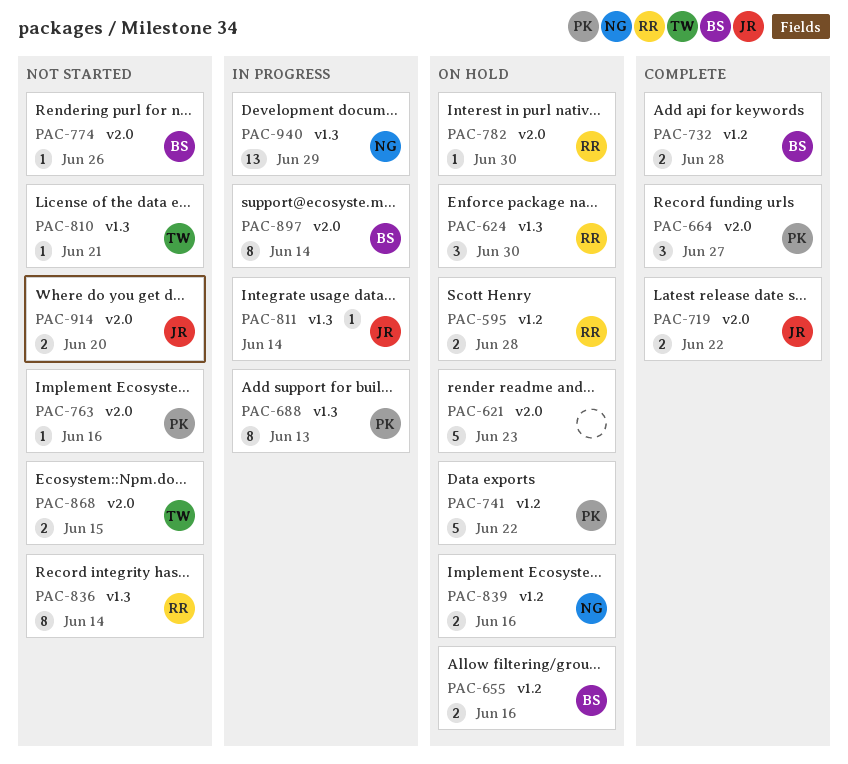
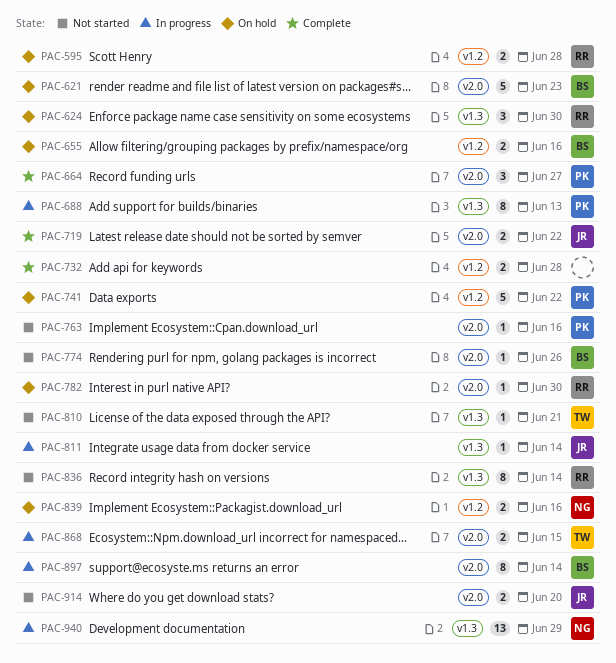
PAC-621, owner: none -> BS
PAC-732, owner: BS -> none
PAC-868, status: Not started -> In progress

